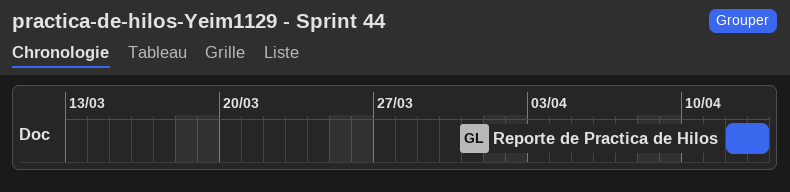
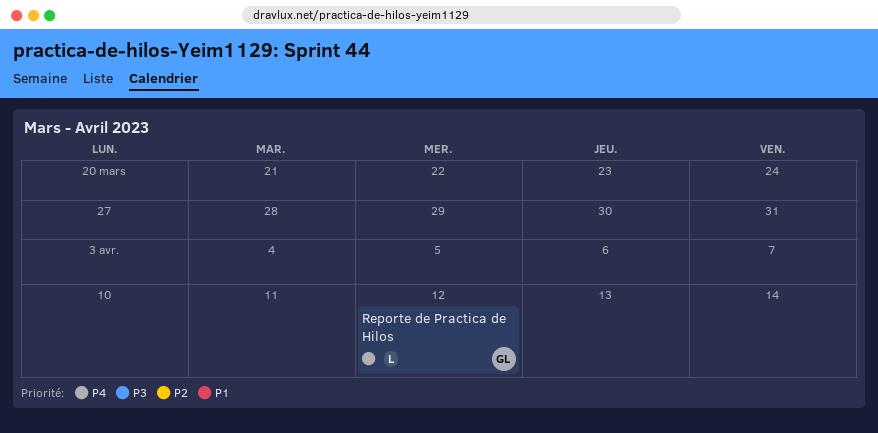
Reporte de Practica de Hilos, due: Apr 13 -> Apr 12

